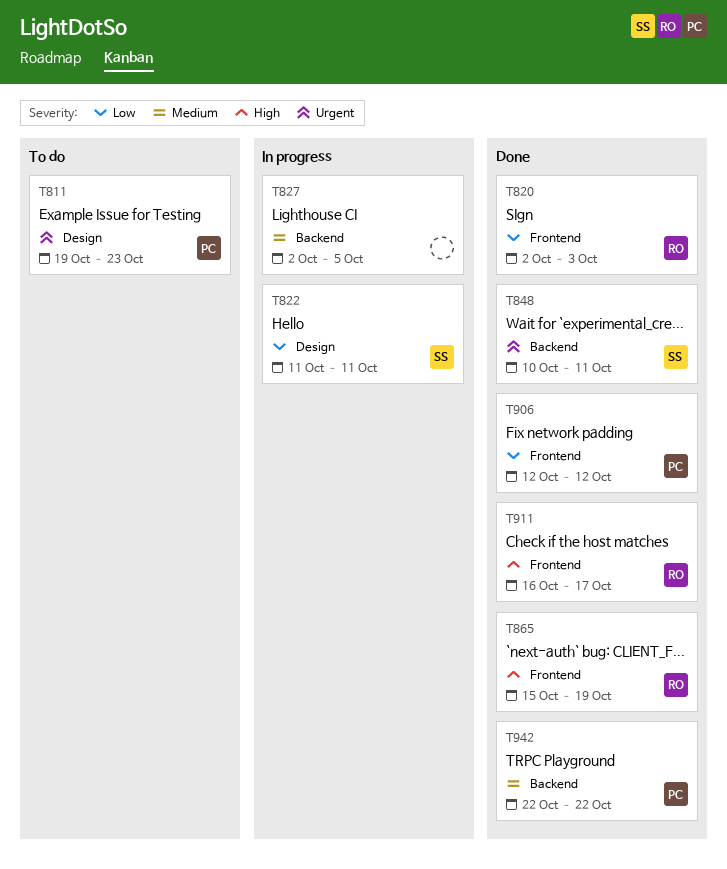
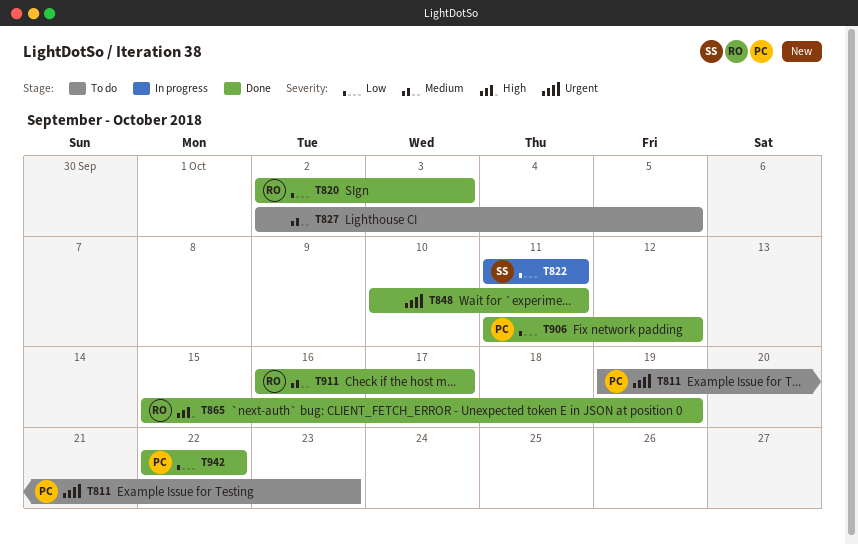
T827, status: In progress -> To do
T848, owner: SS -> none
T906, start: Oct 12 -> Oct 11
T911, priority: High -> Medium
T942, priority: Medium -> Low

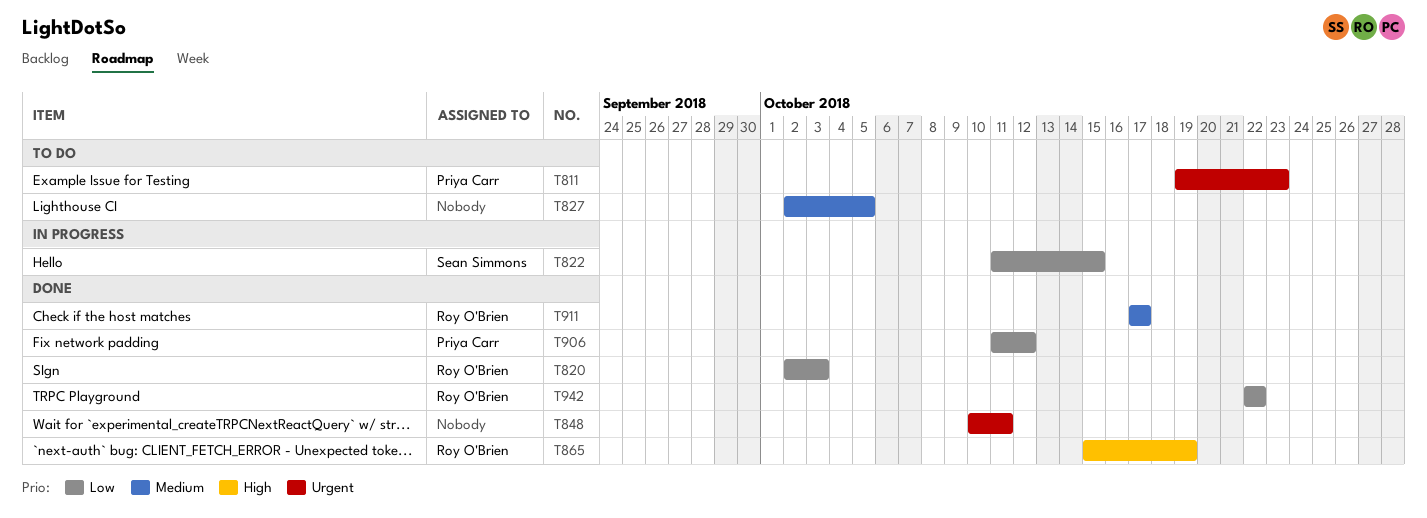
T822, due: Oct 11 -> Oct 15
T911, start: Oct 16 -> Oct 17
T942, owner: Priya Carr -> Roy O'Brien

